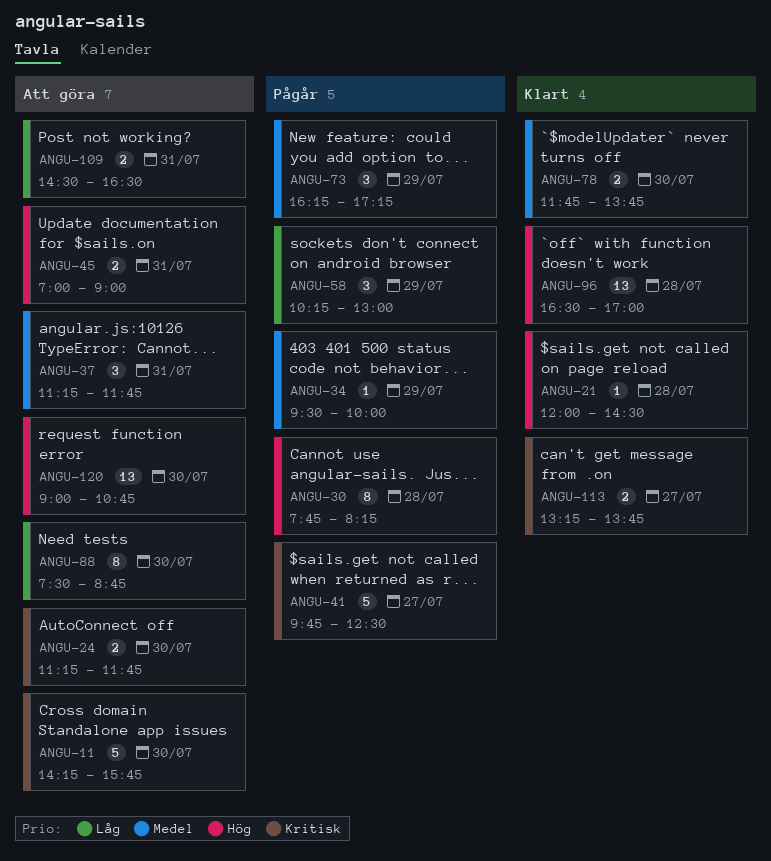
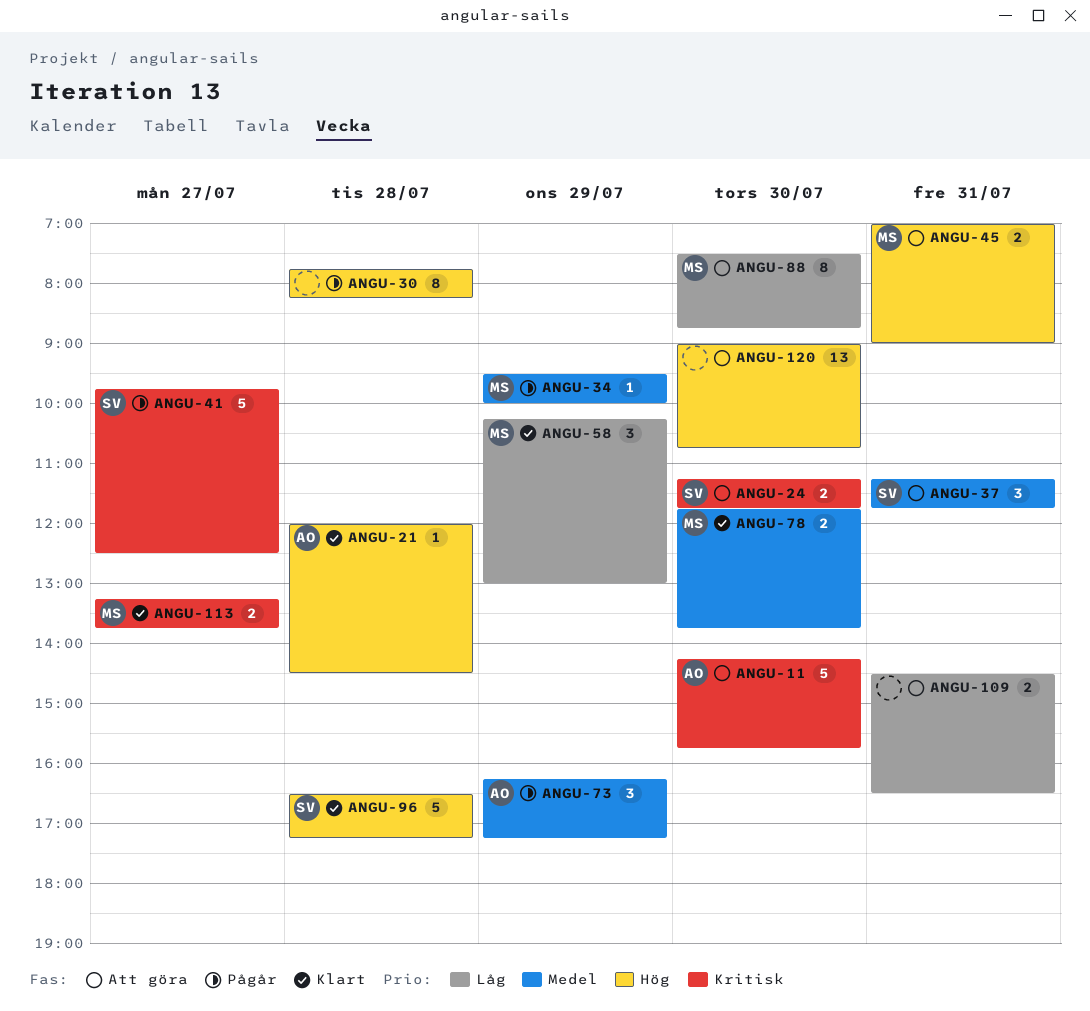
ANGU-58, status: Pågår -> Klart
ANGU-96, estimate: 13 -> 5
ANGU-96, ends: 17:00 -> 17:15

